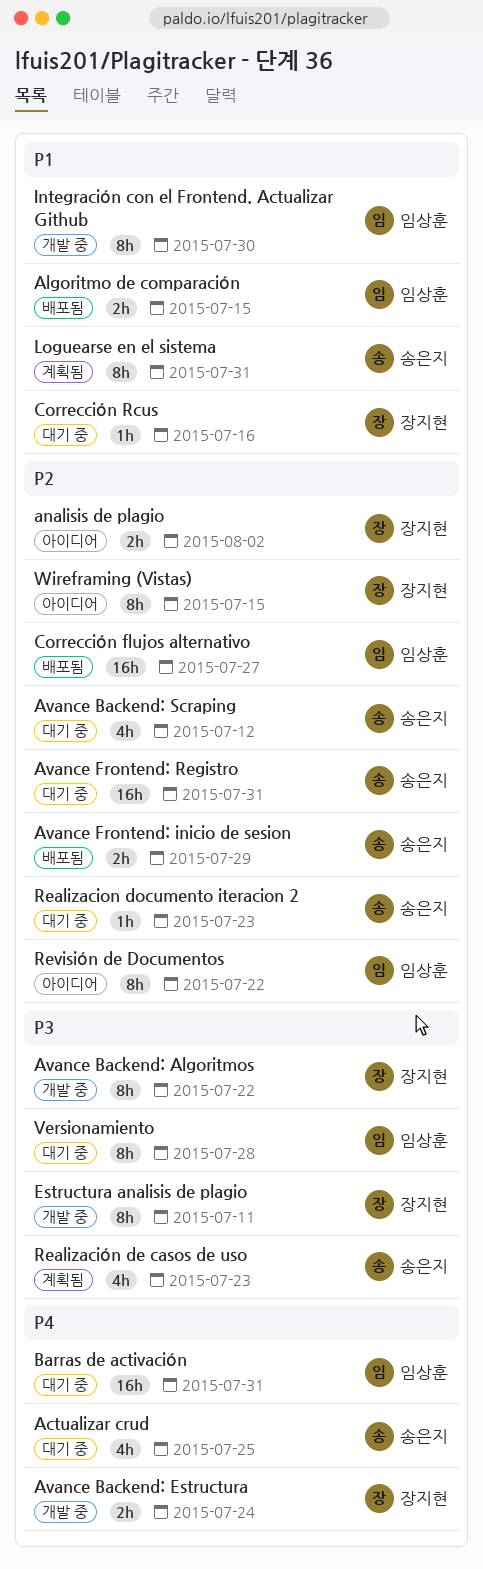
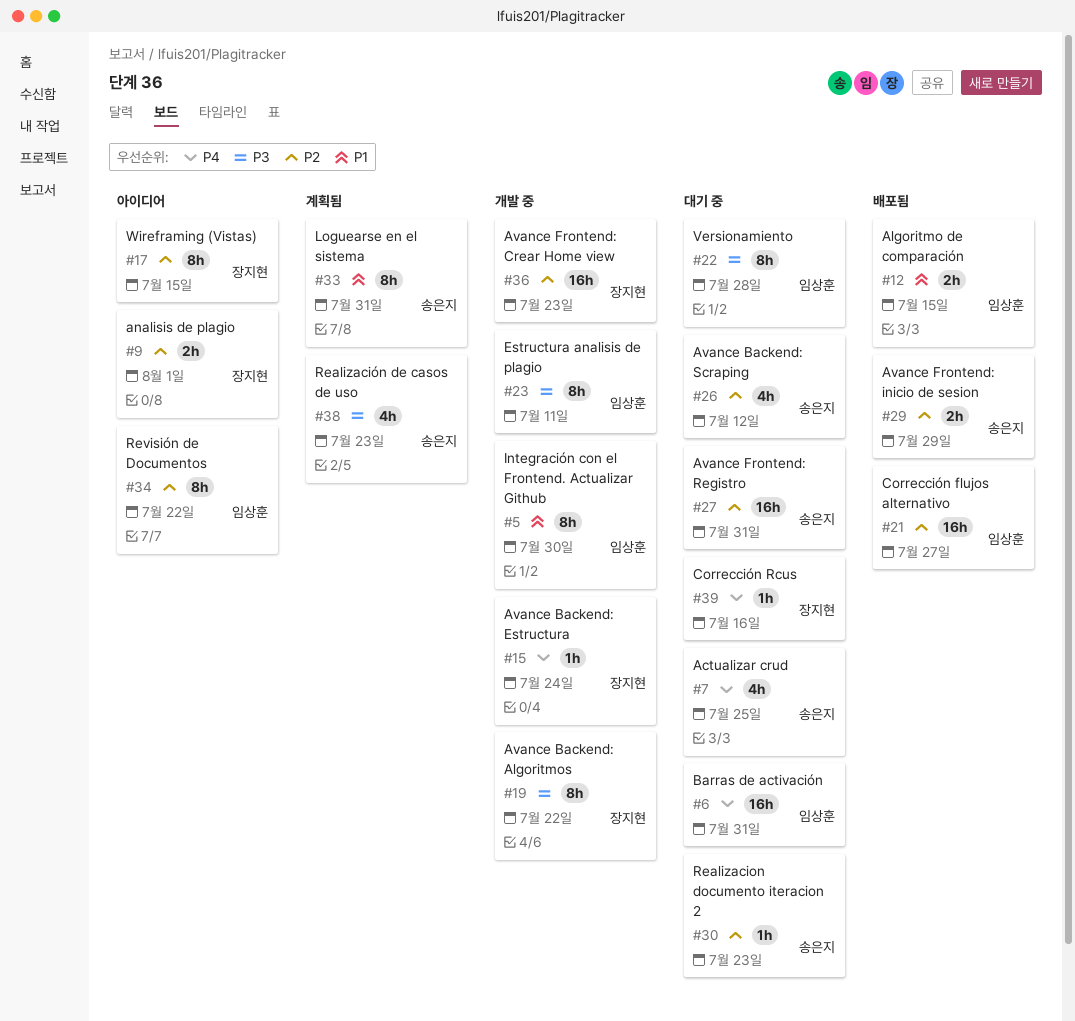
analisis de plagio, due: Aug 2 -> Aug 1
Avance Backend: Estructura, estimate: 2h -> 1h
Avance Frontend: Crear Home view: none -> present
Corrección Rcus, priority: P1 -> P4
Estructura analisis de plagio, owner: 장지현 -> 임상훈

